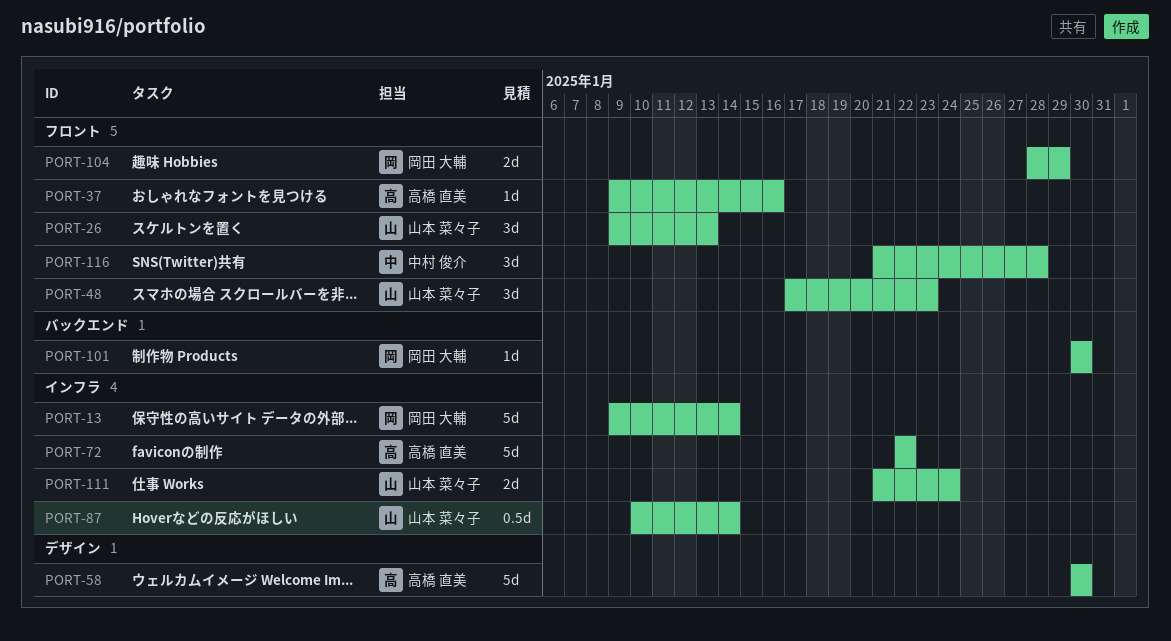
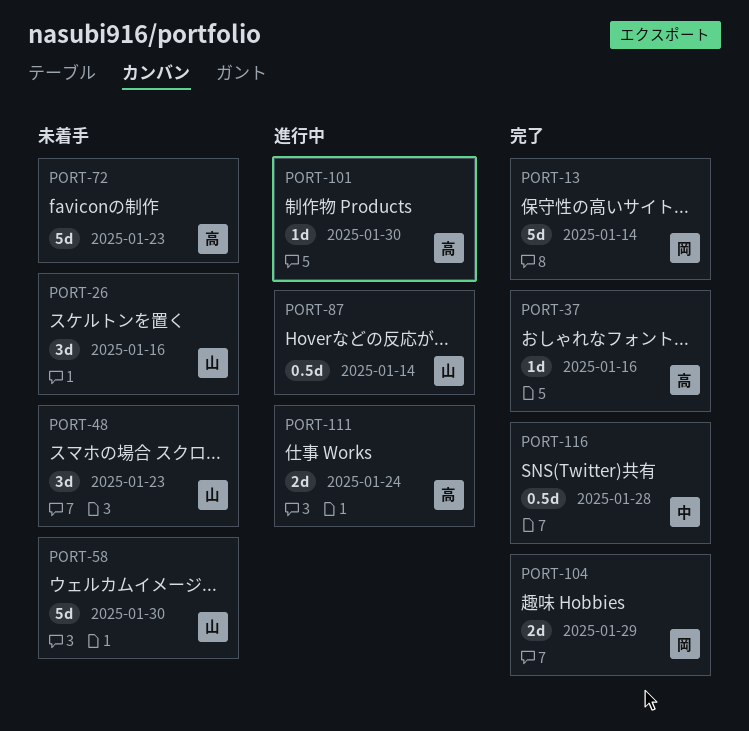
PORT-26, due: Jan 13 -> Jan 16
PORT-58, owner: 高橋 直美 -> 山本 菜々子
PORT-72, due: Jan 22 -> Jan 23
PORT-101, owner: 岡田 大輔 -> 高橋 直美
PORT-111, owner: 山本 菜々子 -> 高橋 直美
PORT-116, estimate: 3d -> 0.5d

